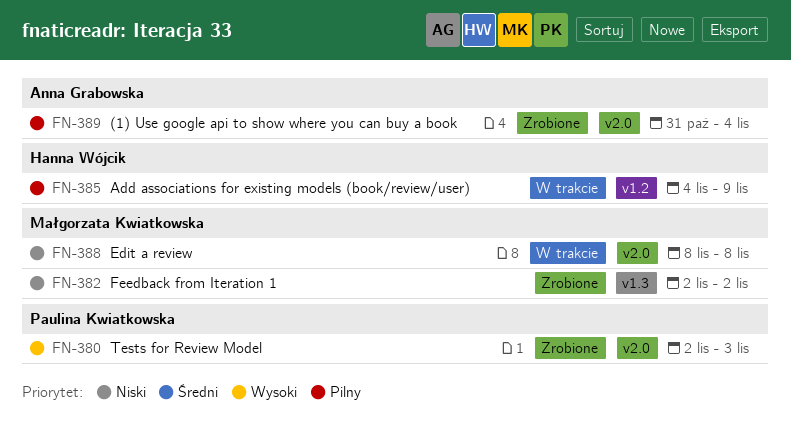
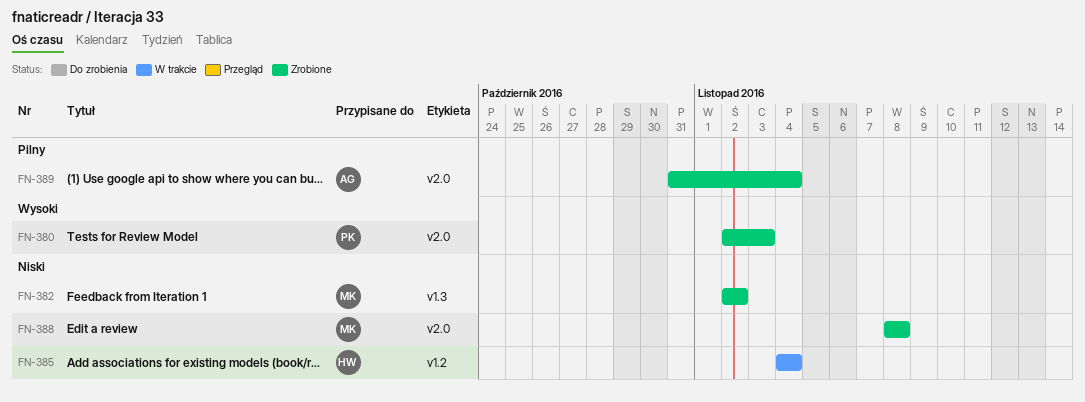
FN-385, priority: Pilny -> Niski
FN-385, due: Nov 9 -> Nov 4
FN-388, status: W trakcie -> Zrobione

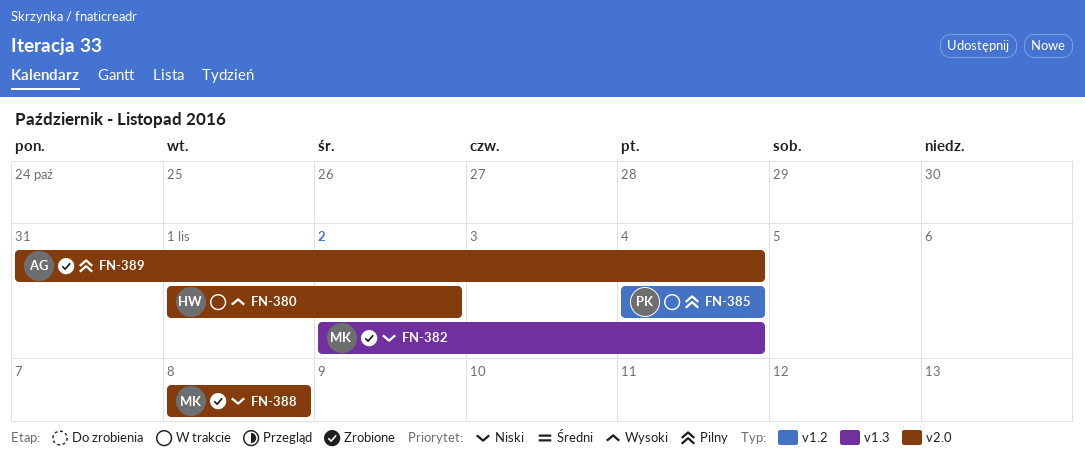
FN-380, status: Zrobione -> W trakcie
FN-380, owner: PK -> HW
FN-380, start: Nov 2 -> Nov 1
FN-380, due: Nov 3 -> Nov 2
FN-382, due: Nov 2 -> Nov 4
FN-385, owner: HW -> PK
FN-385, priority: Niski -> Pilny

